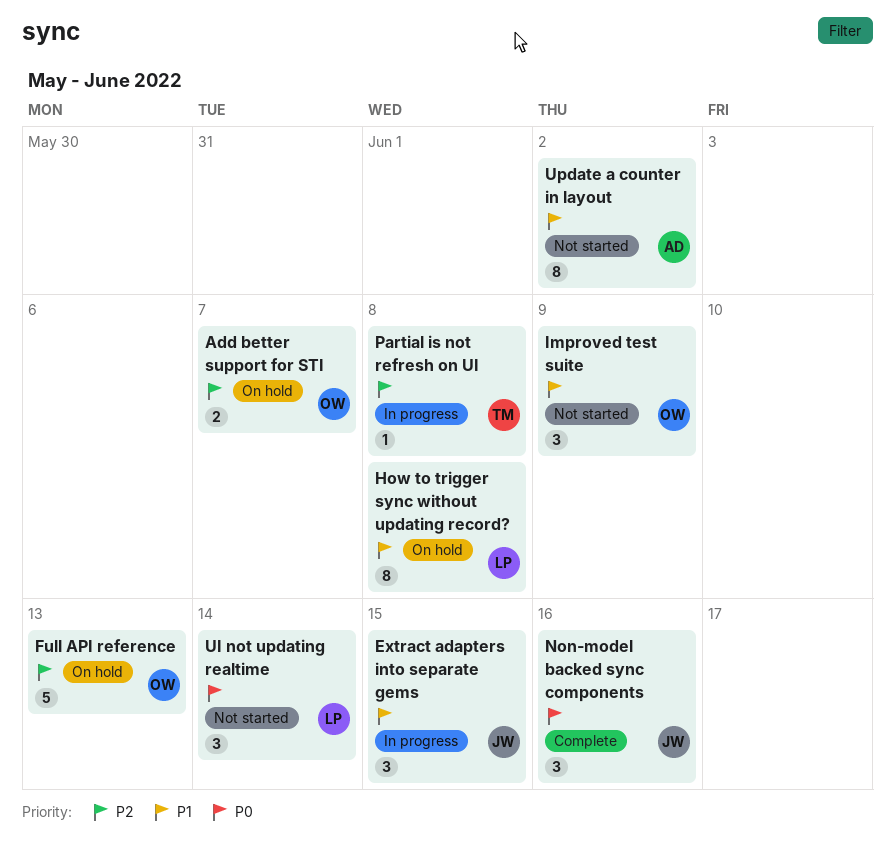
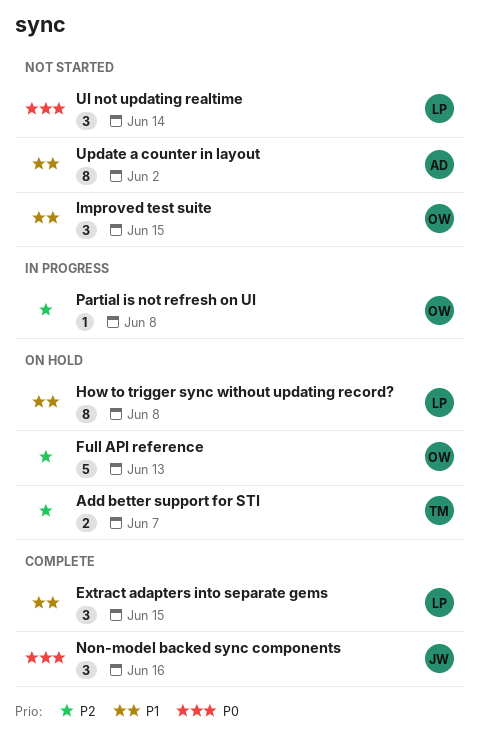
Add better support for STI, owner: OW -> TM
Extract adapters into separate gems, status: In progress -> Complete
Extract adapters into separate gems, owner: JW -> LP
Improved test suite, due: Jun 9 -> Jun 15
Partial is not refresh on UI, owner: TM -> OW

